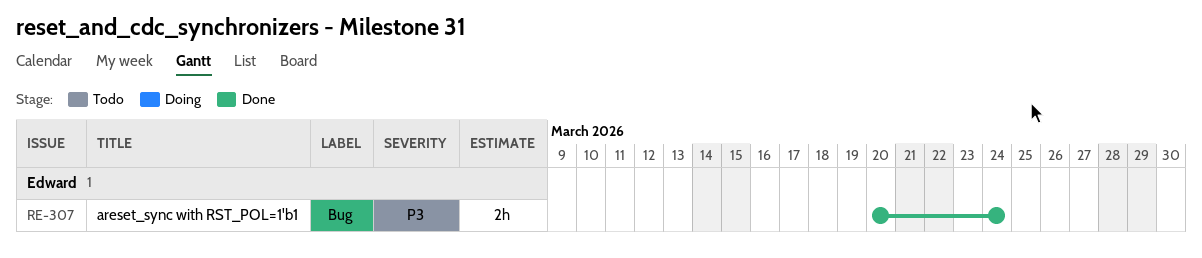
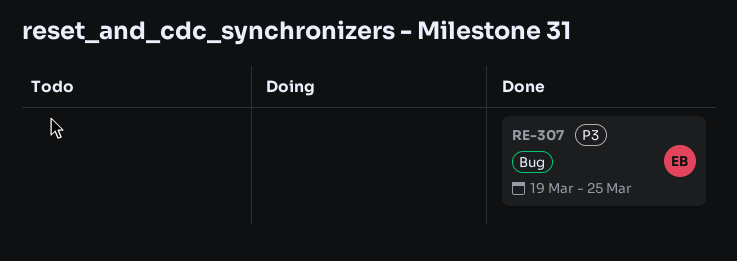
RE-307, start: Mar 20 -> Mar 19
RE-307, due: Mar 24 -> Mar 25

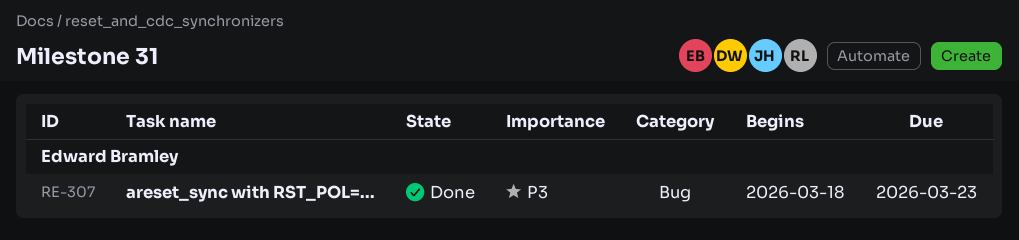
RE-307, start: Mar 19 -> Mar 18
RE-307, due: Mar 25 -> Mar 23

